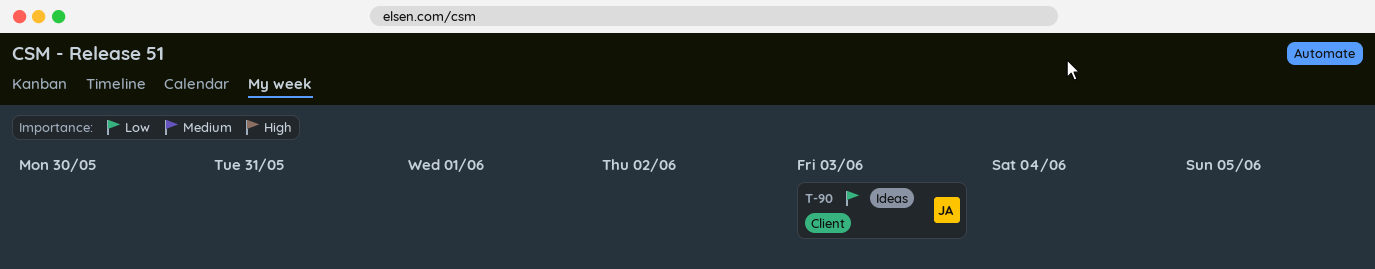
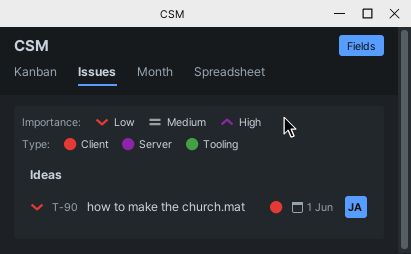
T-90, due: Jun 3 -> Jun 1

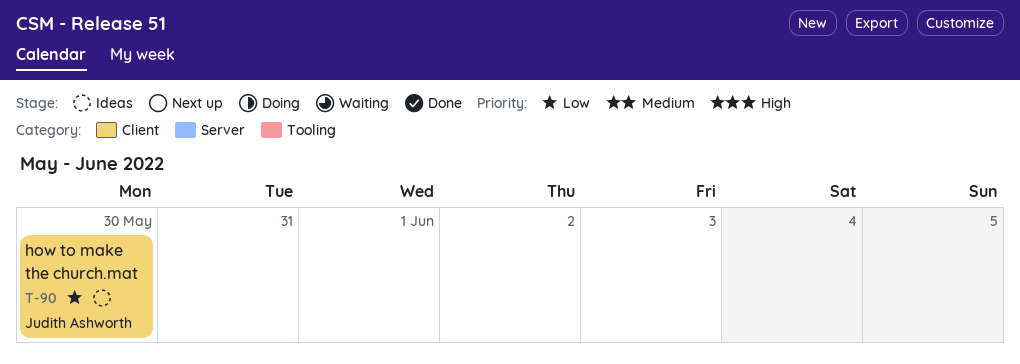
T-90, due: Jun 1 -> May 30

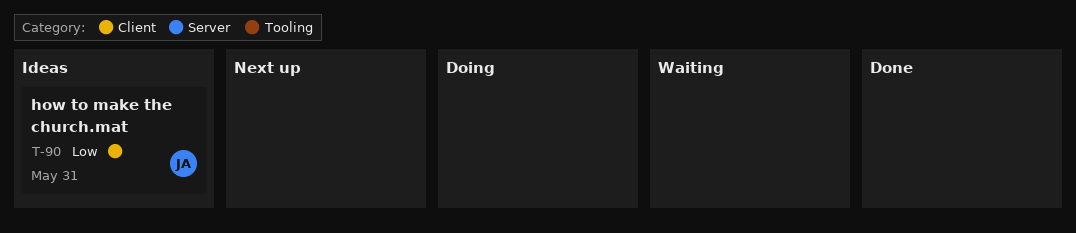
T-90, due: May 30 -> May 31

